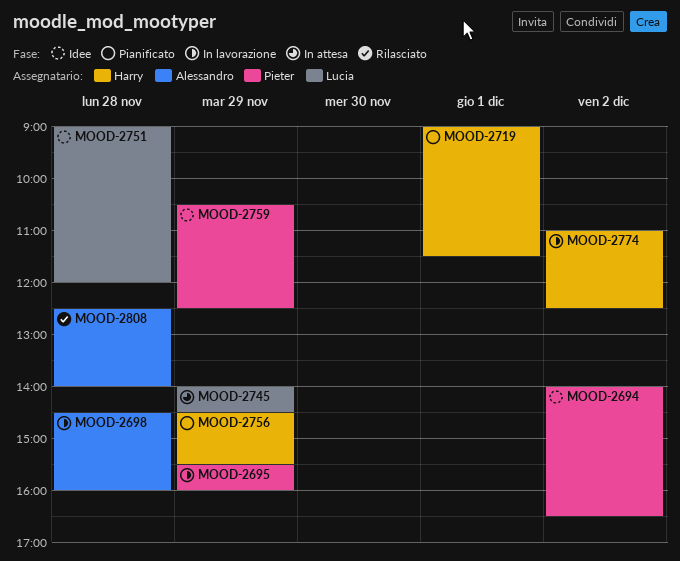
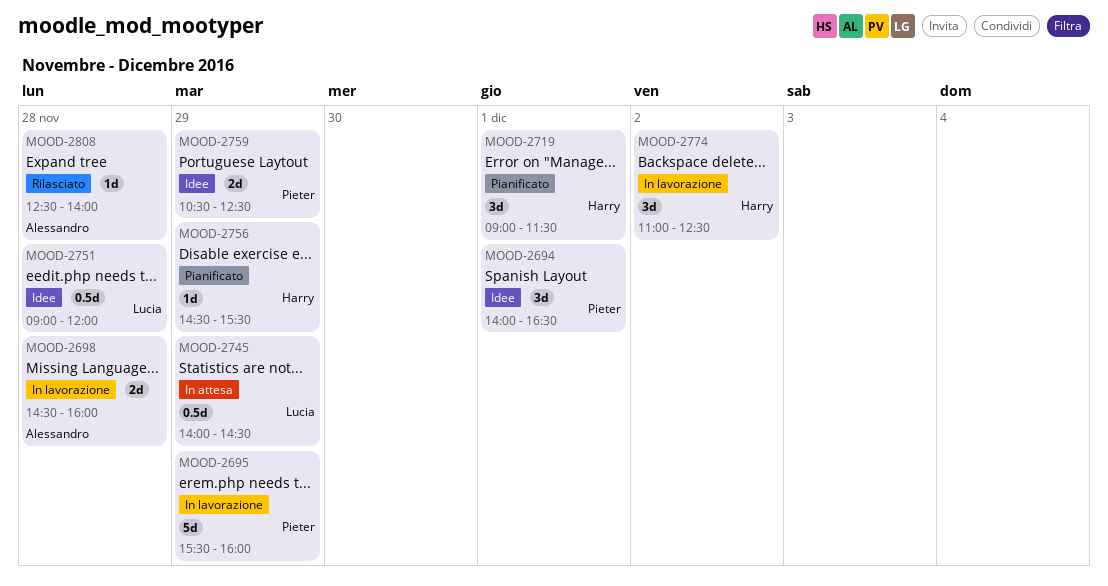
MOOD-2694, day: Dec 2 -> Dec 1

